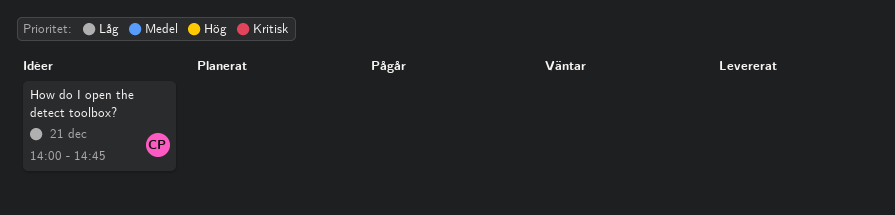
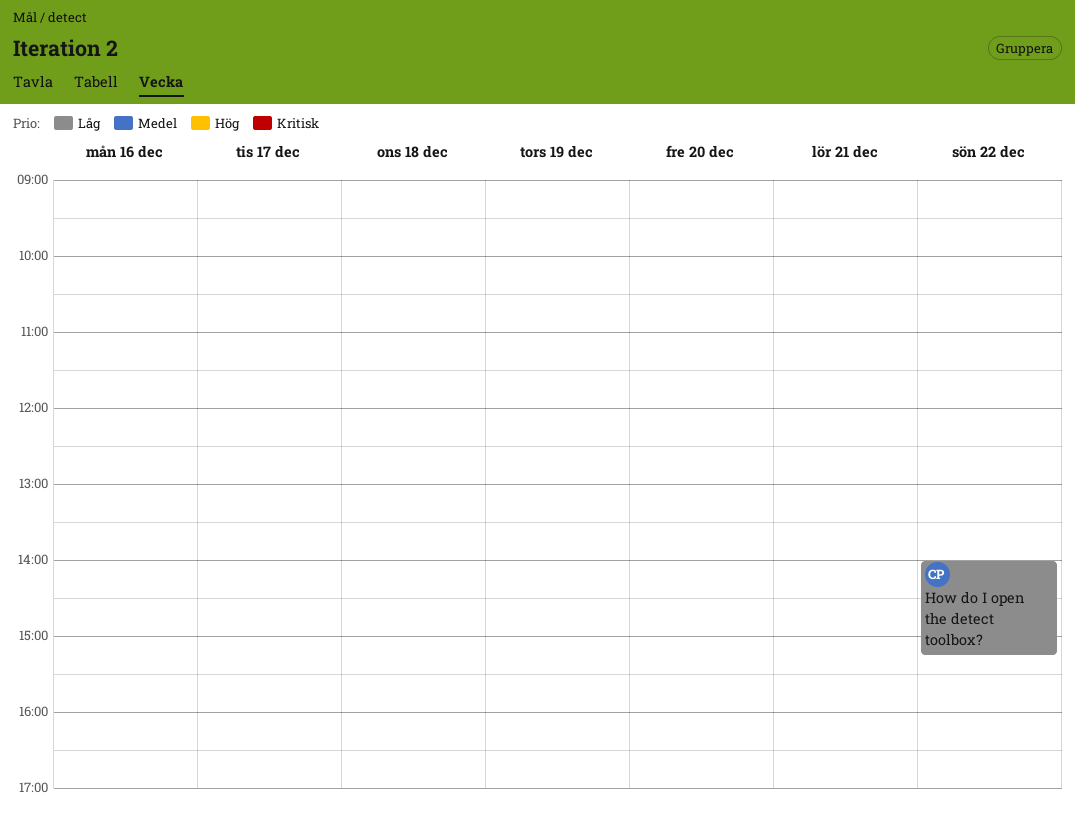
How do I open the detect toolbox?, day: Dec 21 -> Dec 22
How do I open the detect toolbox?, ends: 14:45 -> 15:15

